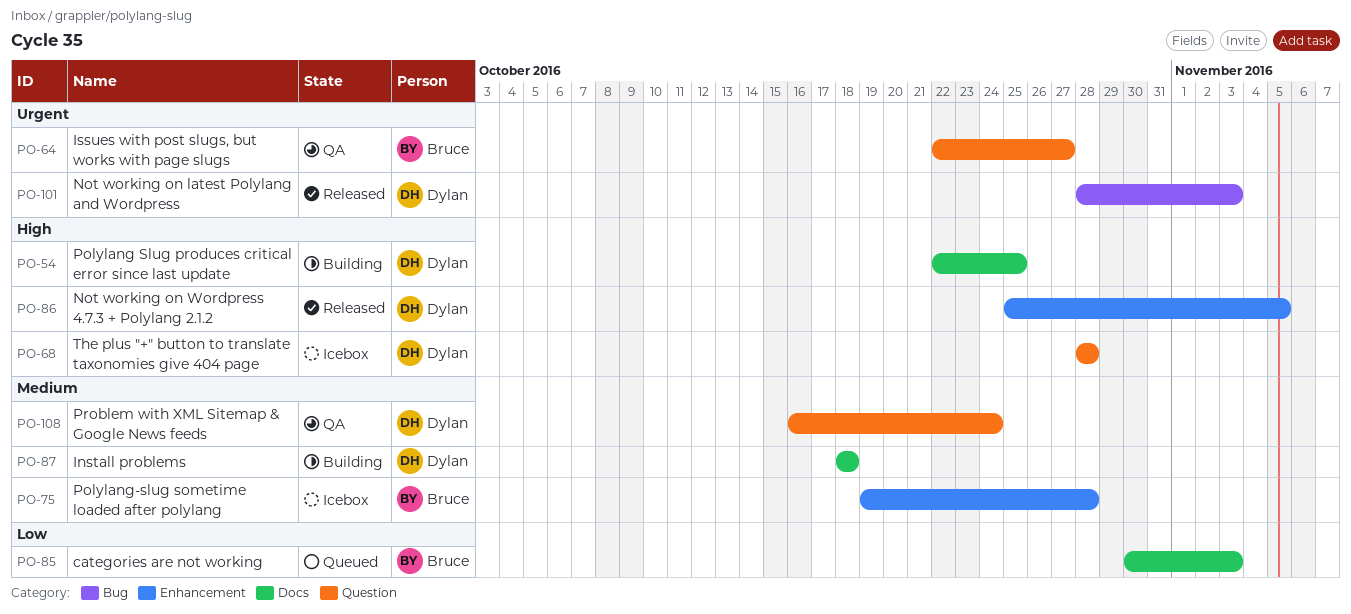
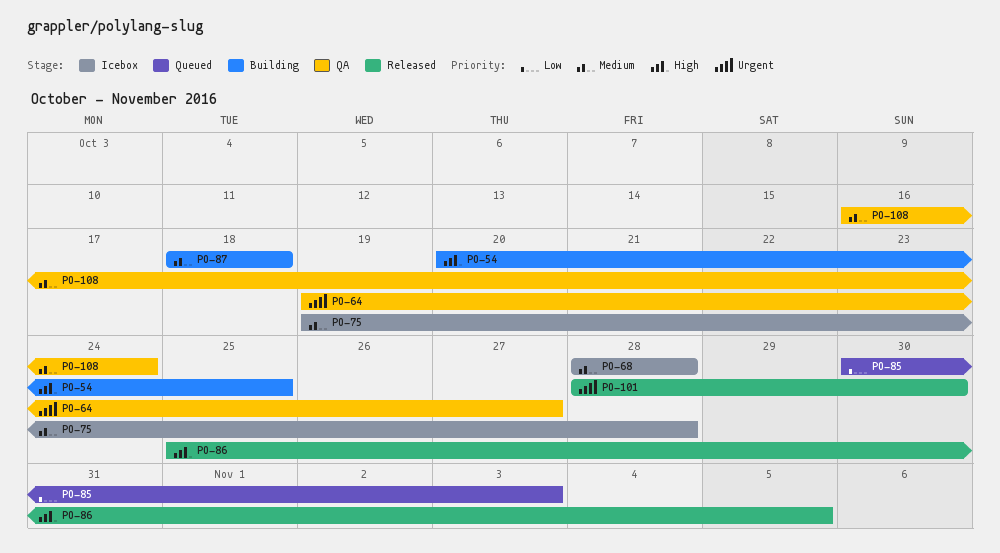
PO-54, start: Oct 22 -> Oct 20
PO-64, start: Oct 22 -> Oct 19
PO-68, priority: High -> Medium
PO-101, due: Nov 3 -> Oct 30

